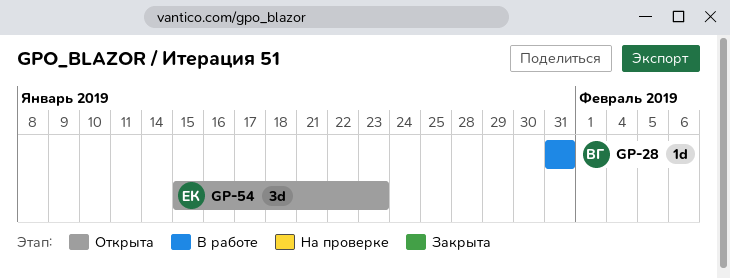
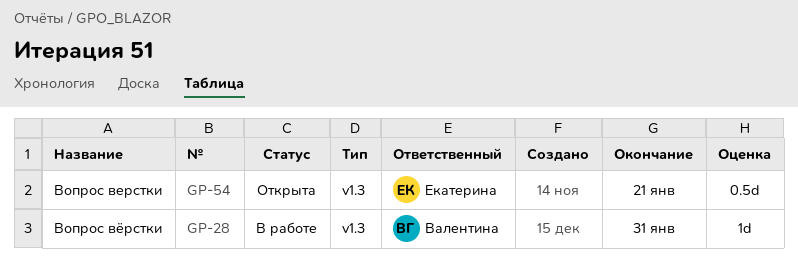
GP-54, estimate: 3d -> 0.5d
GP-54, due: Jan 23 -> Jan 21

